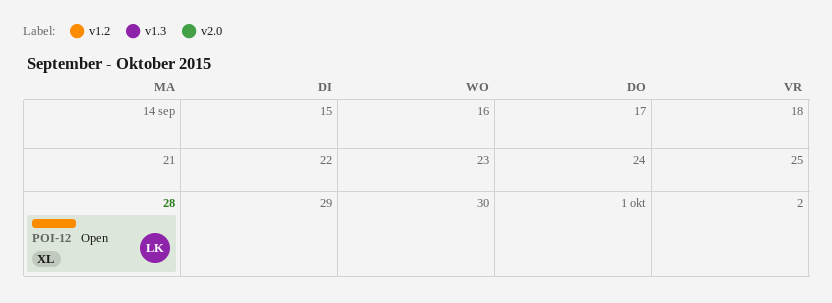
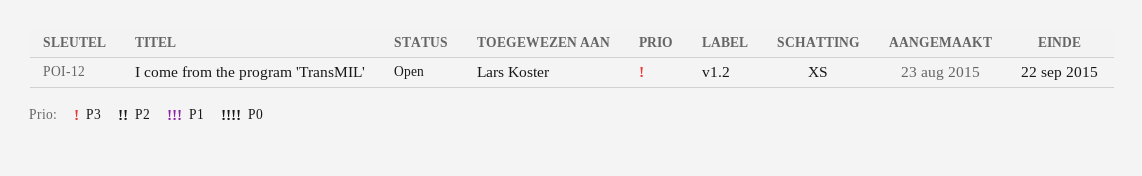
POI-12, estimate: XL -> XS
POI-12, due: Sep 28 -> Sep 22

